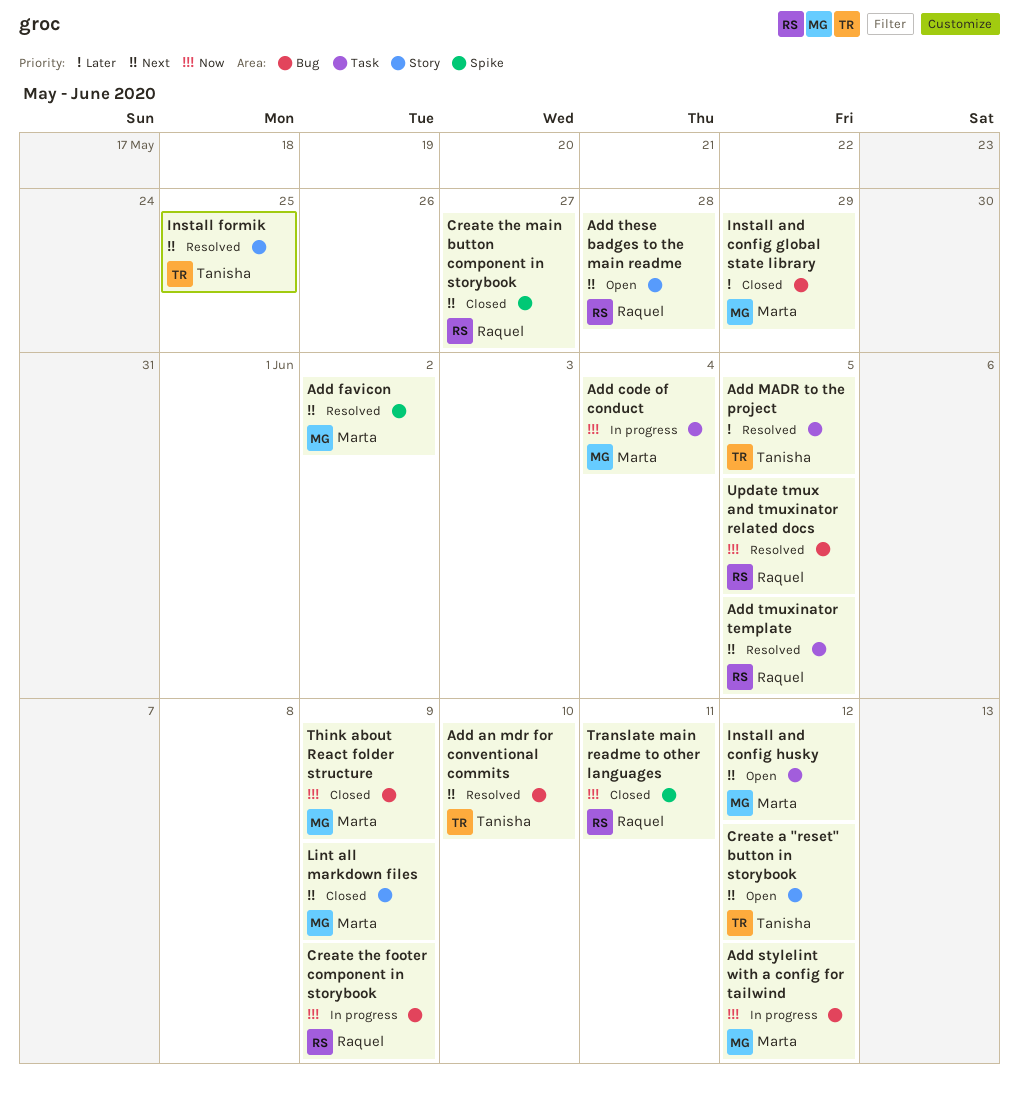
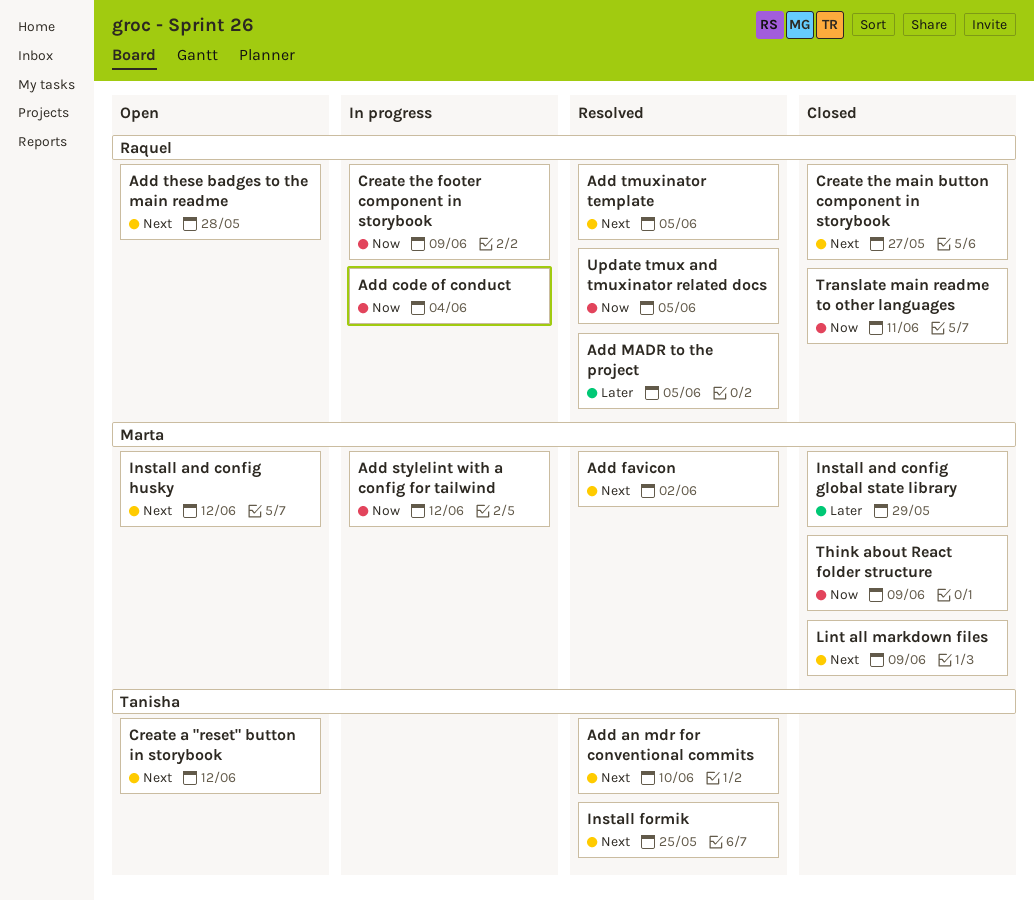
Add code of conduct, owner: Marta -> Raquel
Add MADR to the project, owner: Tanisha -> Raquel

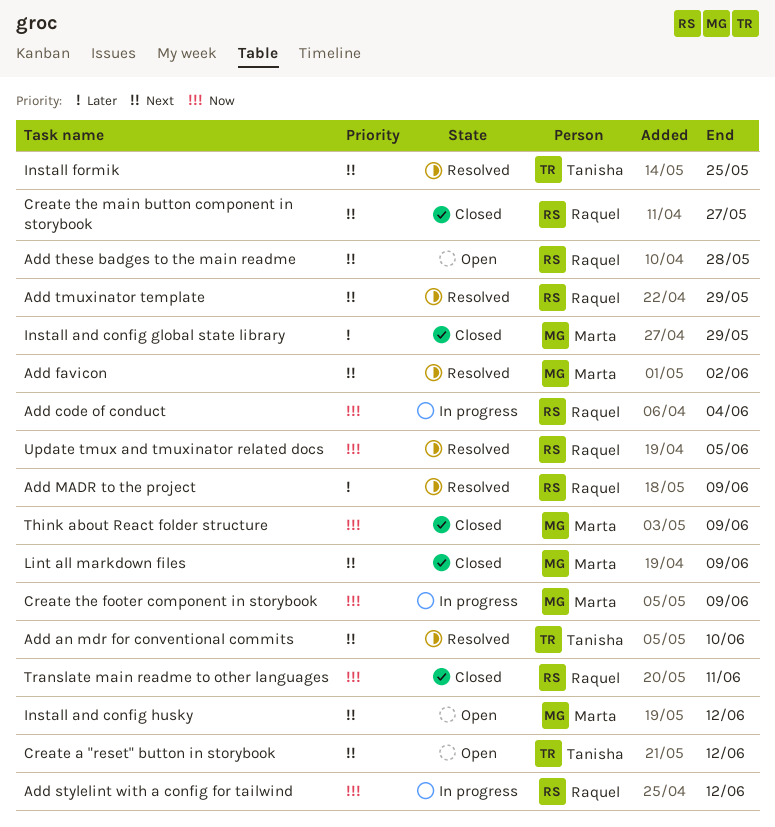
Add MADR to the project, due: Jun 5 -> Jun 9
Add stylelint with a config for tailwind, owner: Marta -> Raquel
Add tmuxinator template, due: Jun 5 -> May 29
Create the footer component in storybook, owner: Raquel -> Marta

